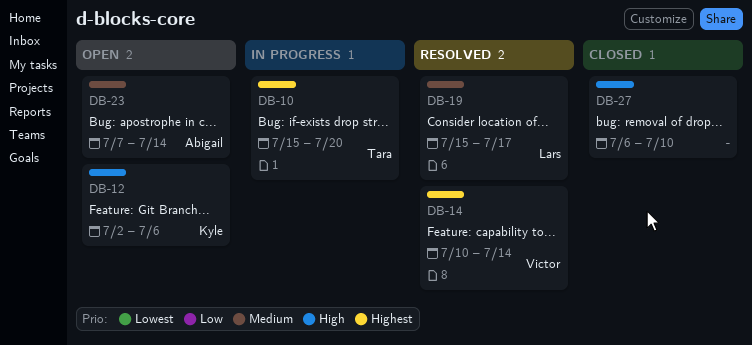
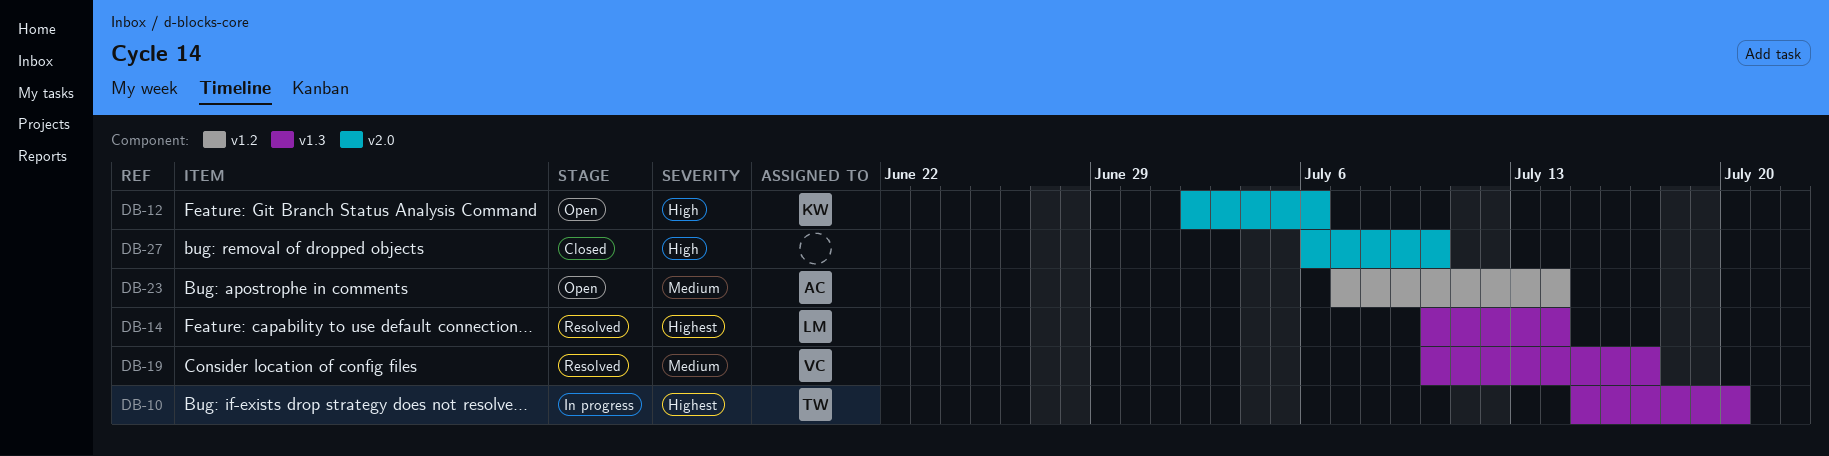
DB-14, owner: Victor -> Lars
DB-19, owner: Lars -> Victor
DB-19, start: Jul 15 -> Jul 10

